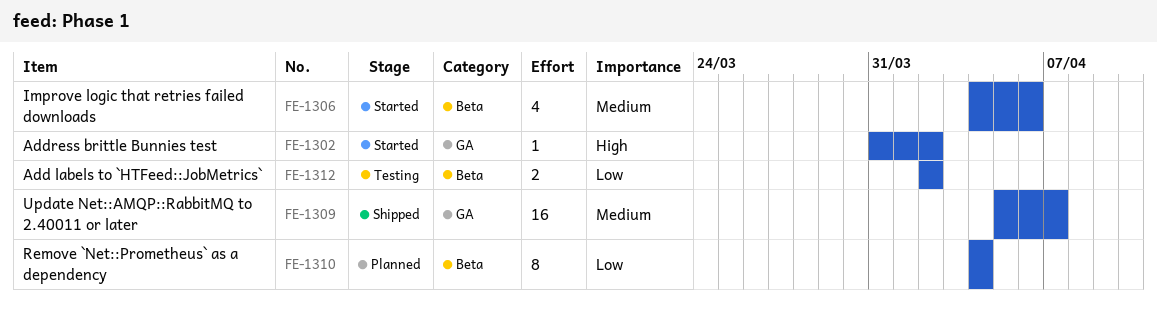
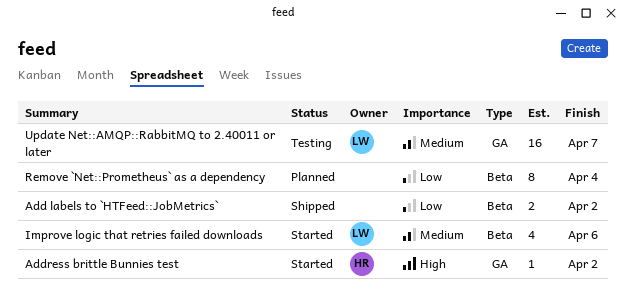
Add labels to `HTFeed::JobMetrics`, status: Testing -> Shipped
Update Net::AMQP::RabbitMQ to 2.40011 or later, status: Shipped -> Testing

